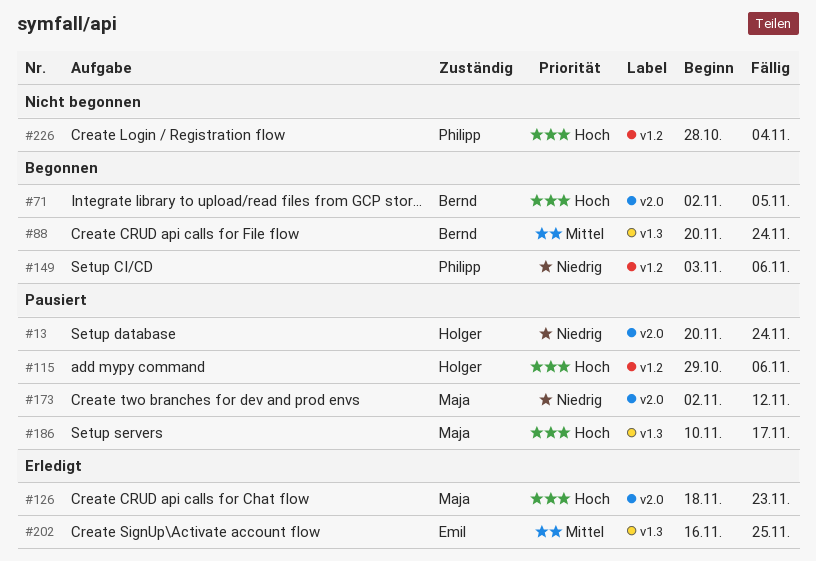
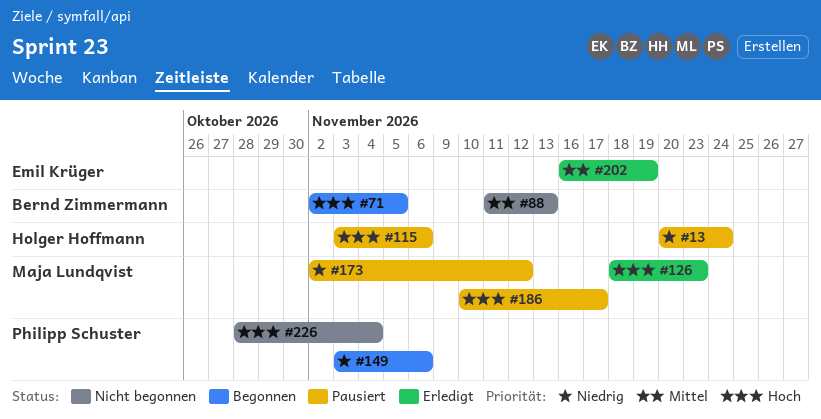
#88, status: Begonnen -> Nicht begonnen
#88, start: Nov 20 -> Nov 11
#88, due: Nov 24 -> Nov 13
#115, start: Oct 29 -> Nov 3
#202, due: Nov 25 -> Nov 19

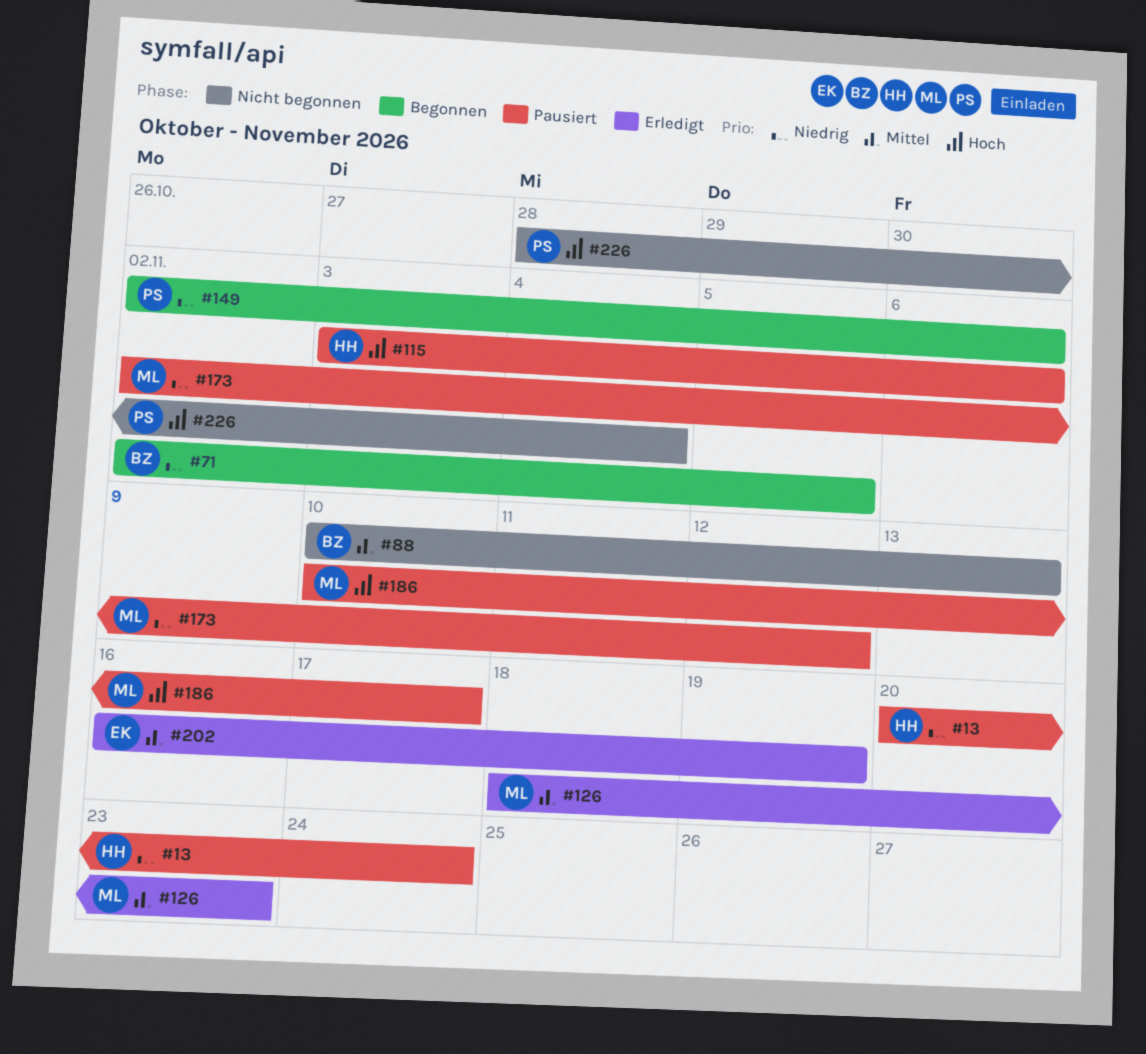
#71, priority: Hoch -> Niedrig
#88, start: Nov 11 -> Nov 10
#126, priority: Hoch -> Mittel
#149, start: Nov 3 -> Nov 2

